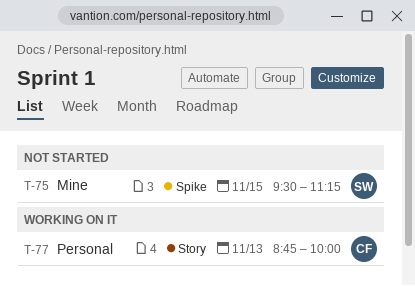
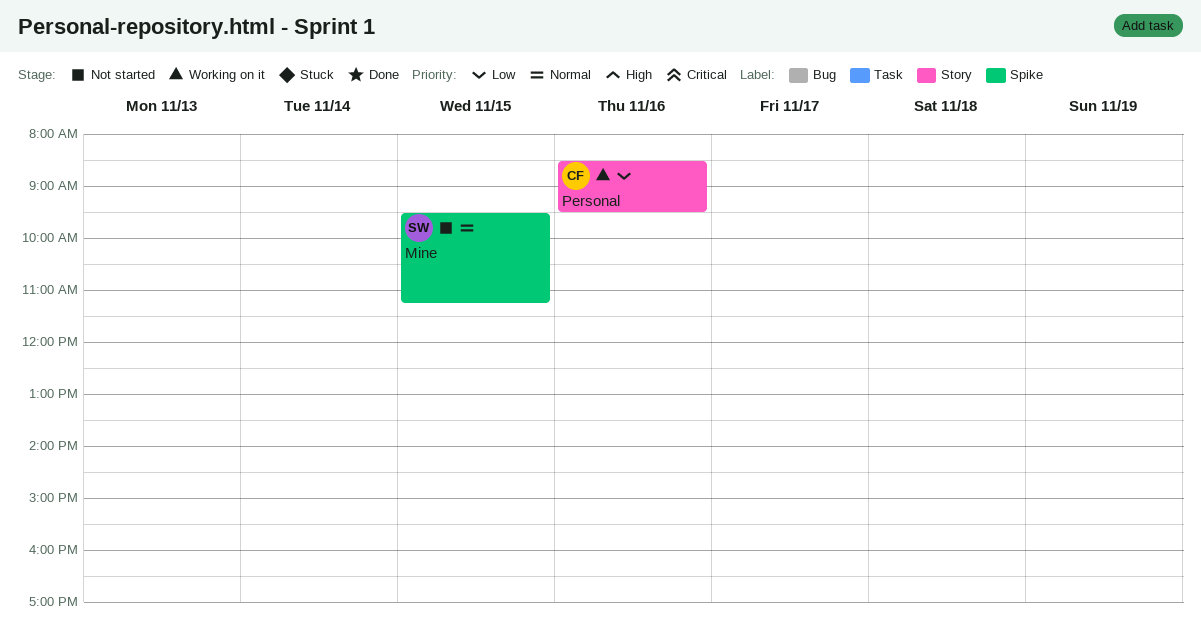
Personal, day: Nov 13 -> Nov 16
Personal, begins: 08:45 -> 08:30
Personal, ends: 10:00 -> 09:30

